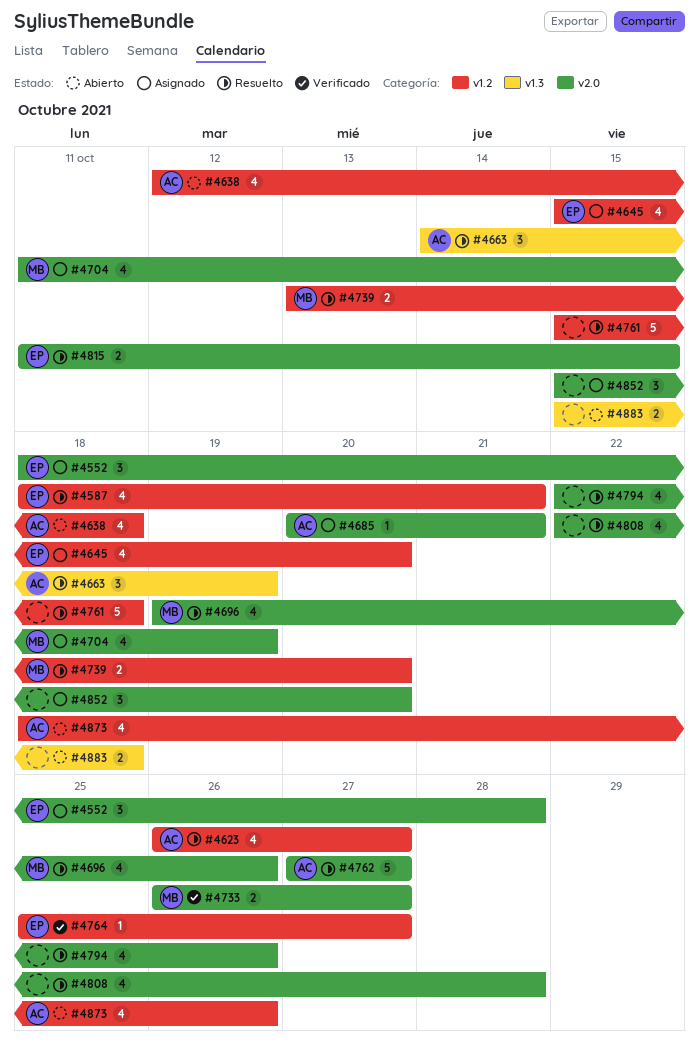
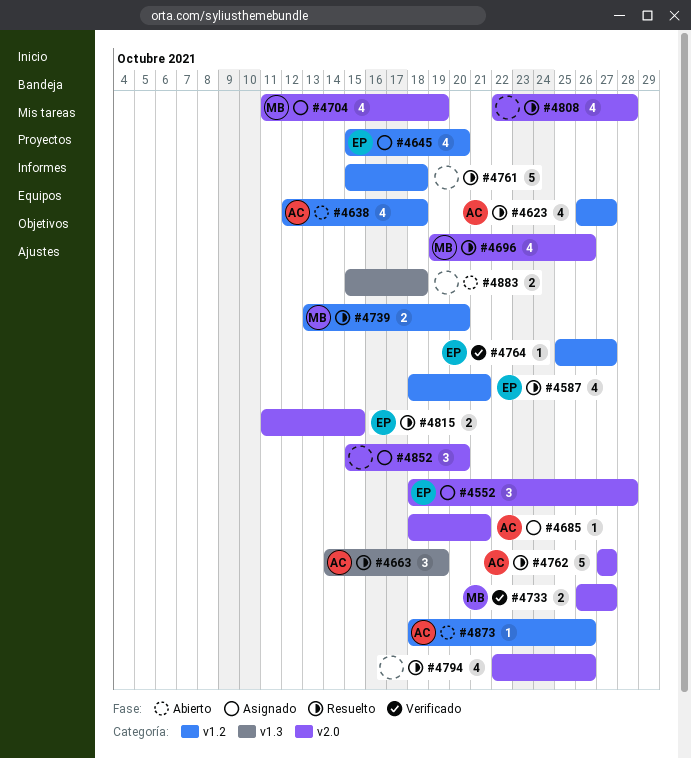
#4685, start: Oct 20 -> Oct 18
#4873, estimate: 4 -> 1

